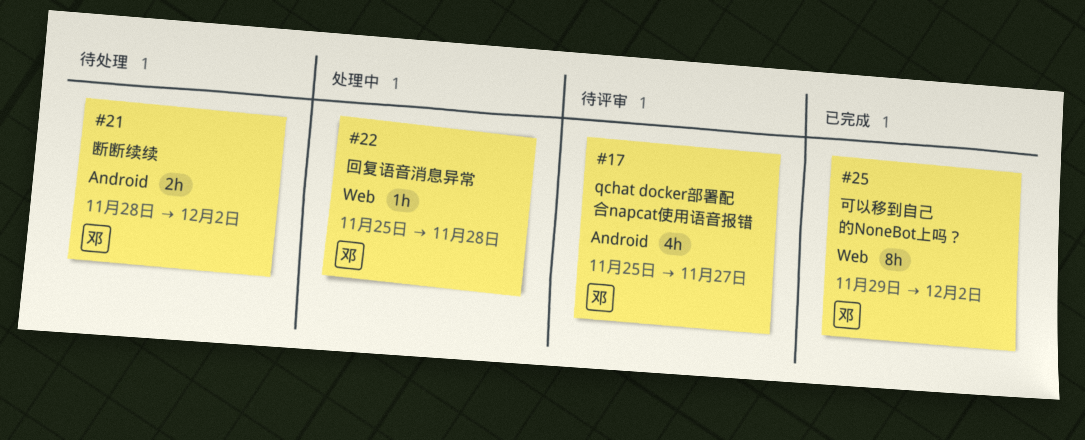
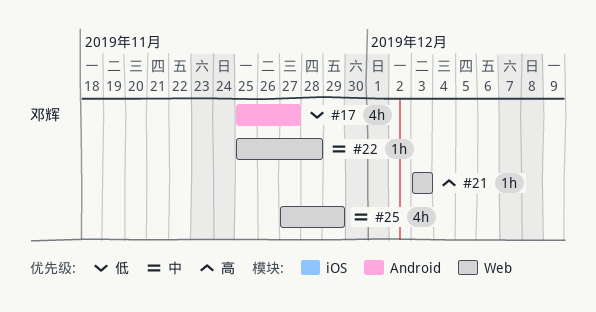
#21, label: Android -> Web
#21, estimate: 2h -> 1h
#21, start: Nov 28 -> Dec 3
#21, due: Dec 2 -> Dec 3
#25, estimate: 8h -> 4h
#25, start: Nov 29 -> Nov 27
#25, due: Dec 2 -> Nov 29

